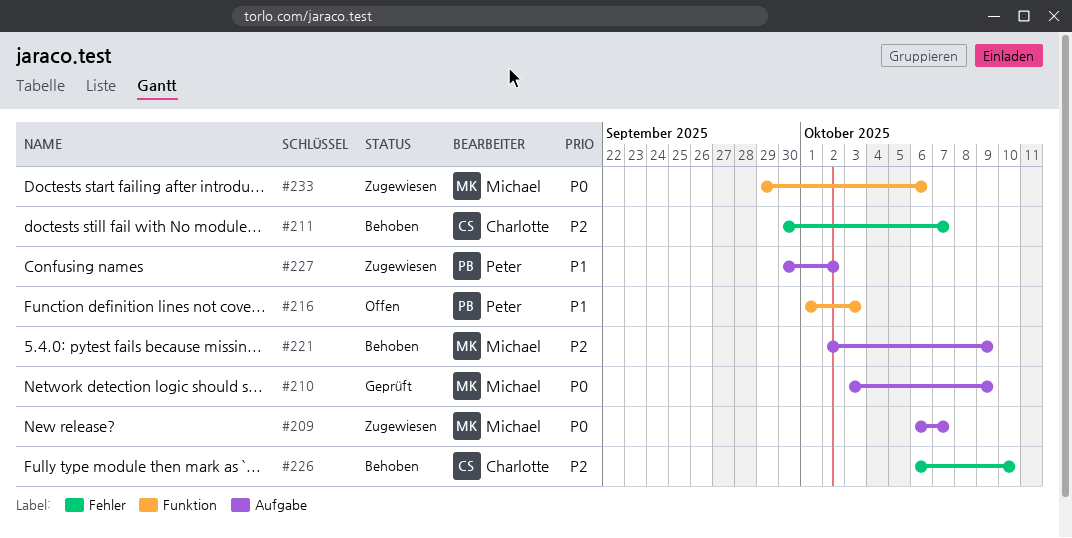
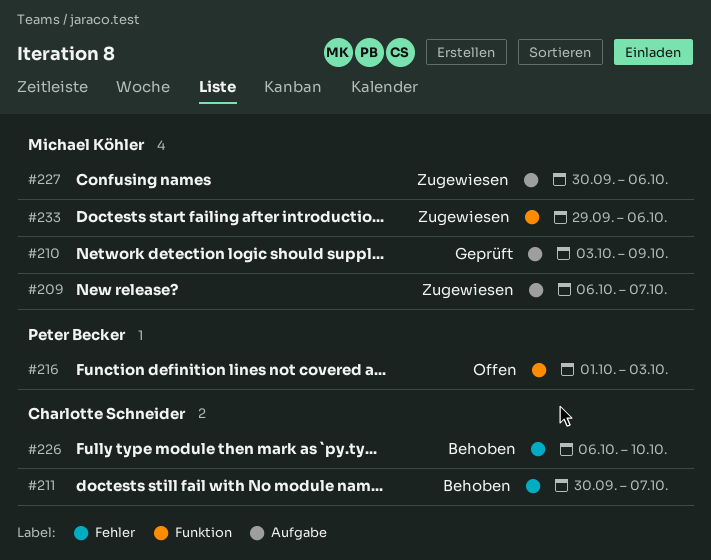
#221: present -> none
#227, owner: Peter Becker -> Michael Köhler
#227, due: Oct 2 -> Oct 6

